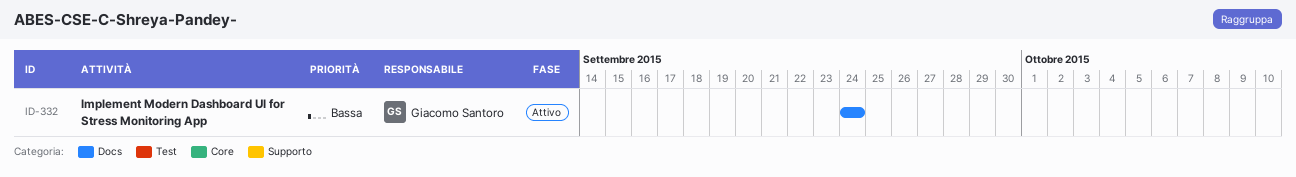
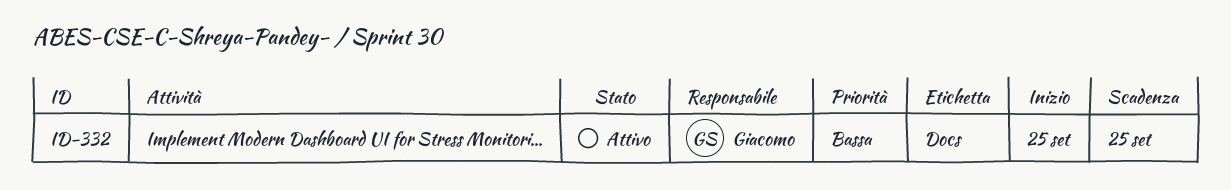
ID-332, start: Sep 24 -> Sep 25
ID-332, due: Sep 24 -> Sep 25

